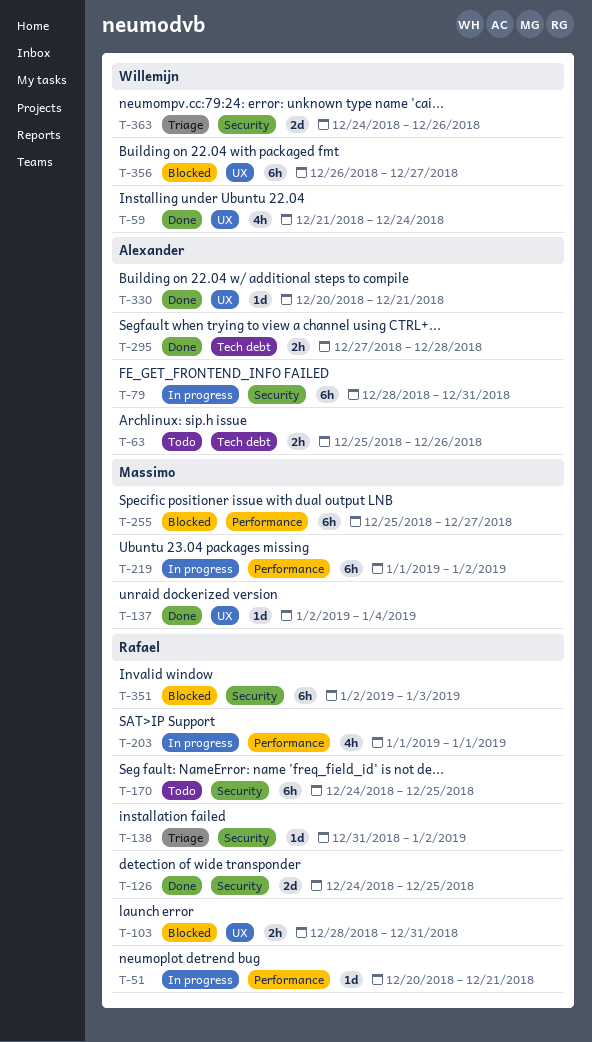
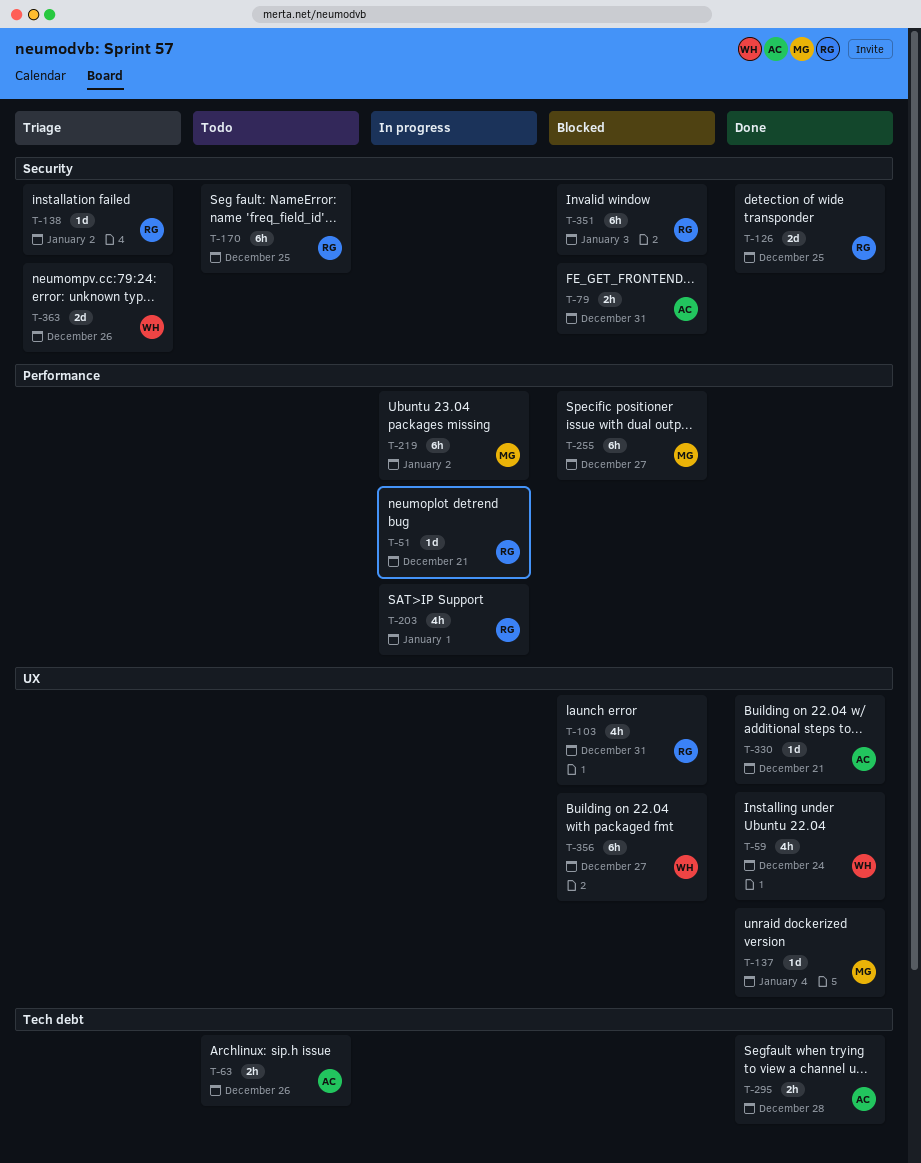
T-79, status: In progress -> Blocked
T-79, estimate: 6h -> 2h
T-103, estimate: 2h -> 4h

